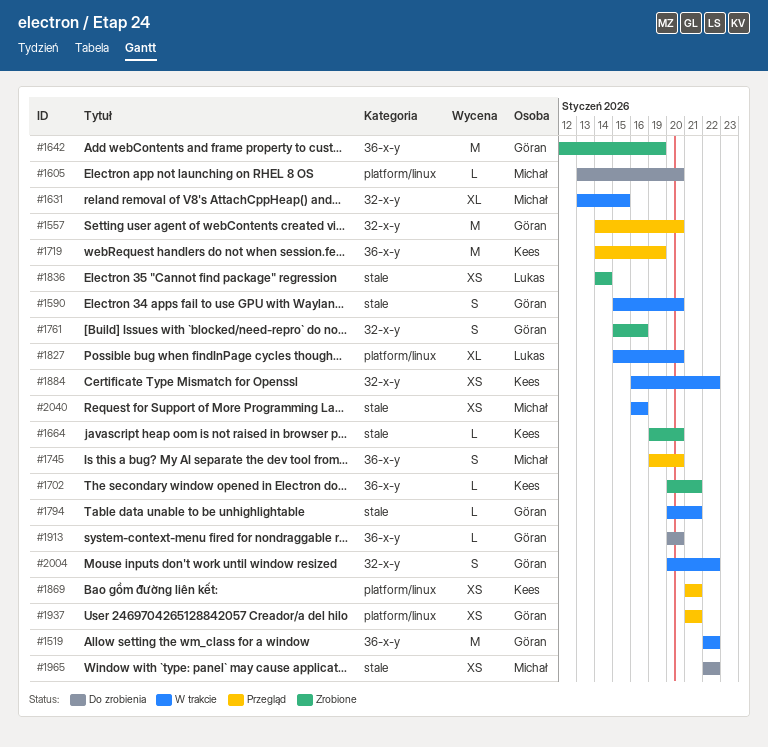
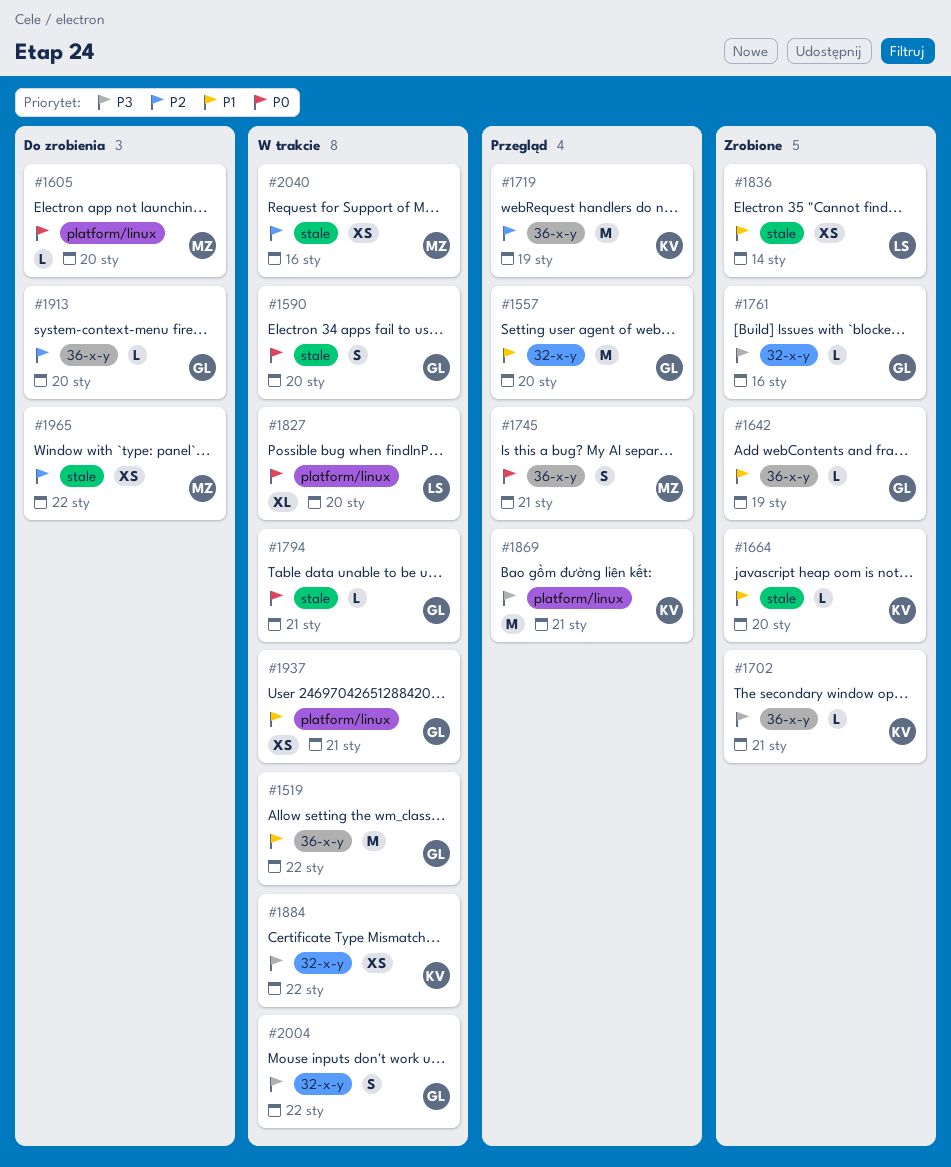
#1631: present -> none
#1642, estimate: M -> L
#1745, due: Jan 20 -> Jan 21
#1761, estimate: S -> L
#1869, estimate: XS -> M
#1937, status: Przegląd -> W trakcie

